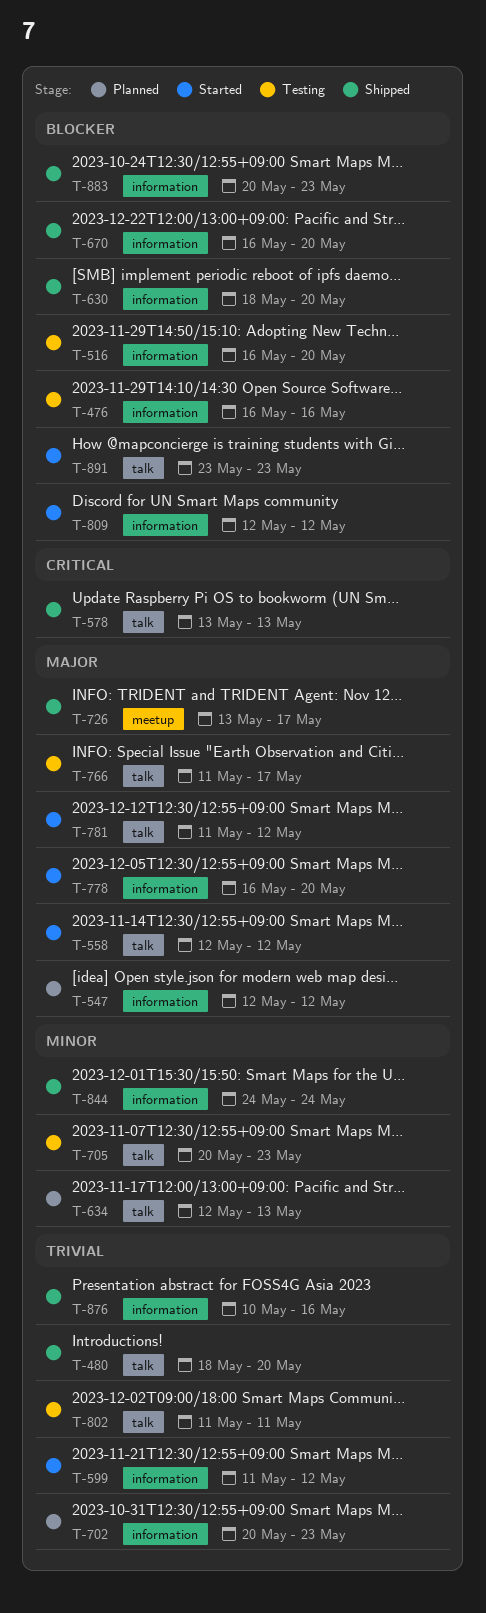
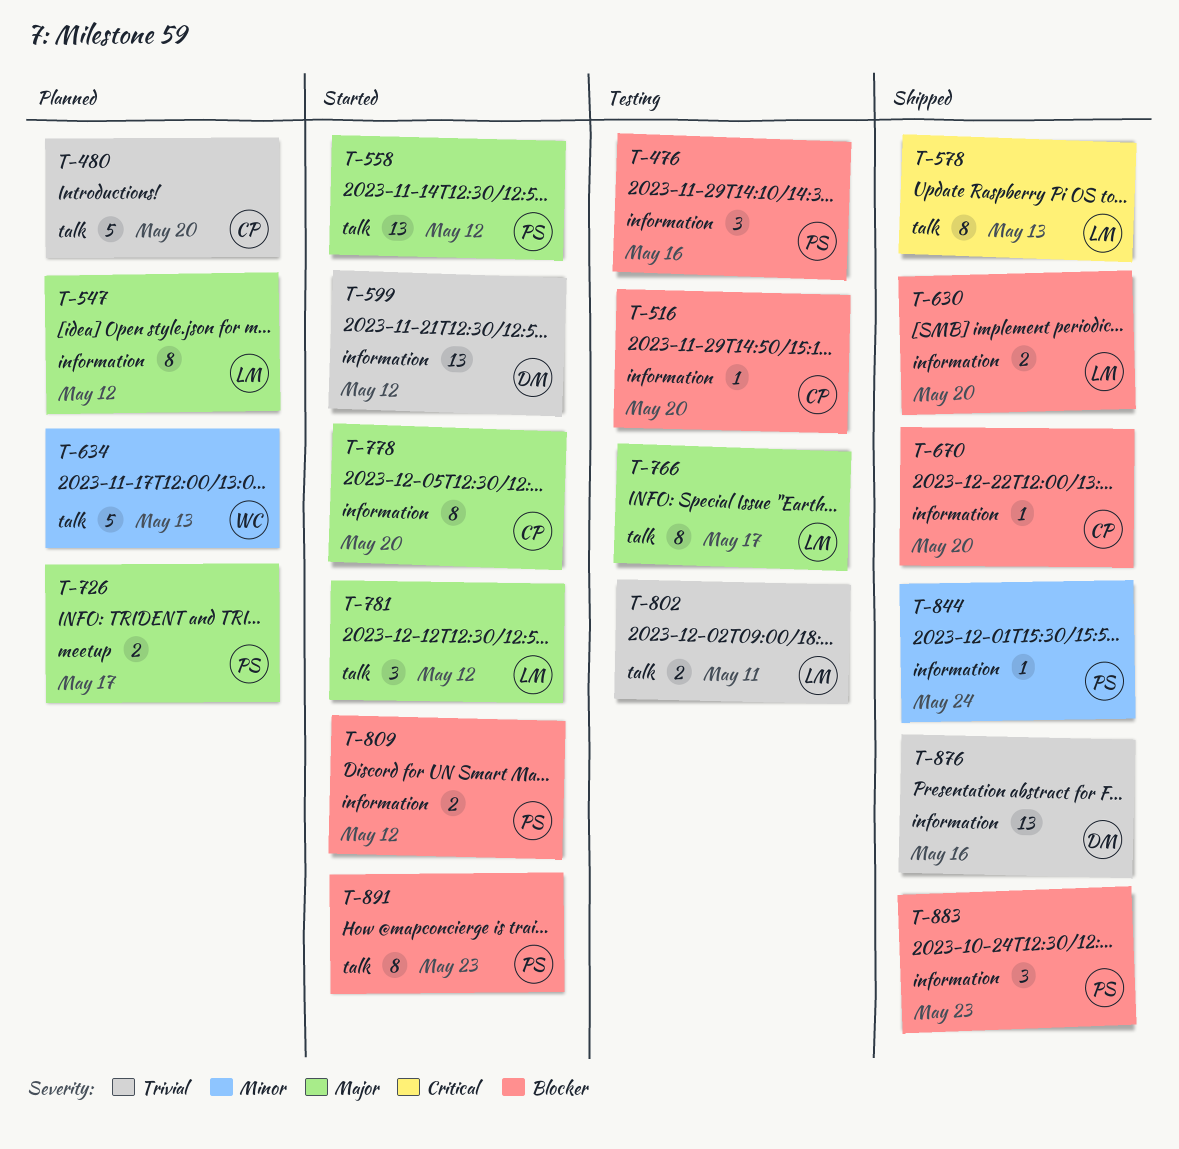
T-480, status: Shipped -> Planned
T-702: present -> none
T-705: present -> none
T-726, status: Shipped -> Planned

